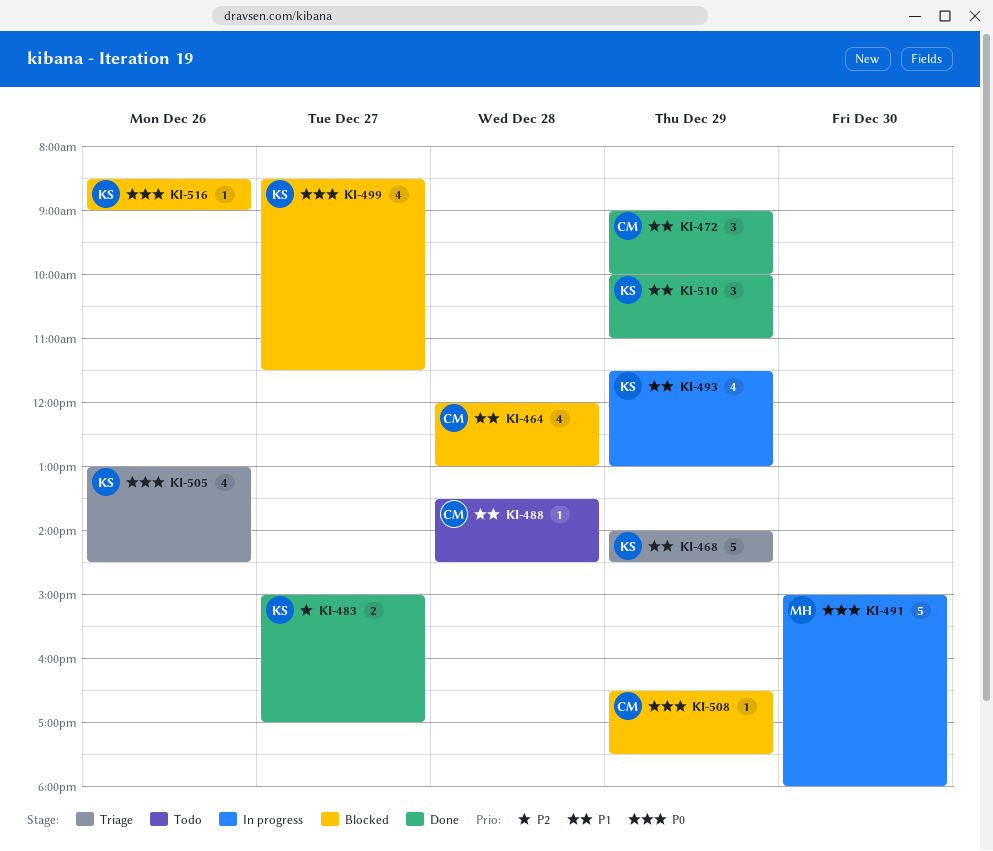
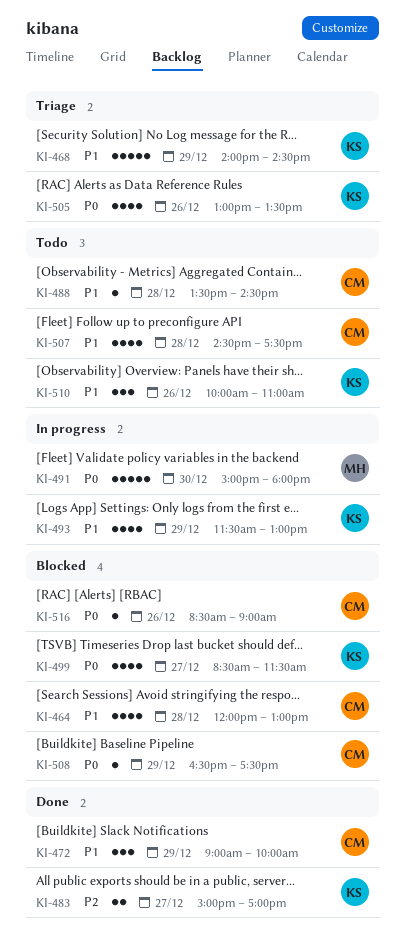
KI-505, ends: 14:30 -> 13:30
KI-507: none -> present
KI-510, status: Done -> Todo
KI-510, day: Dec 29 -> Dec 26
KI-516, owner: KS -> CM

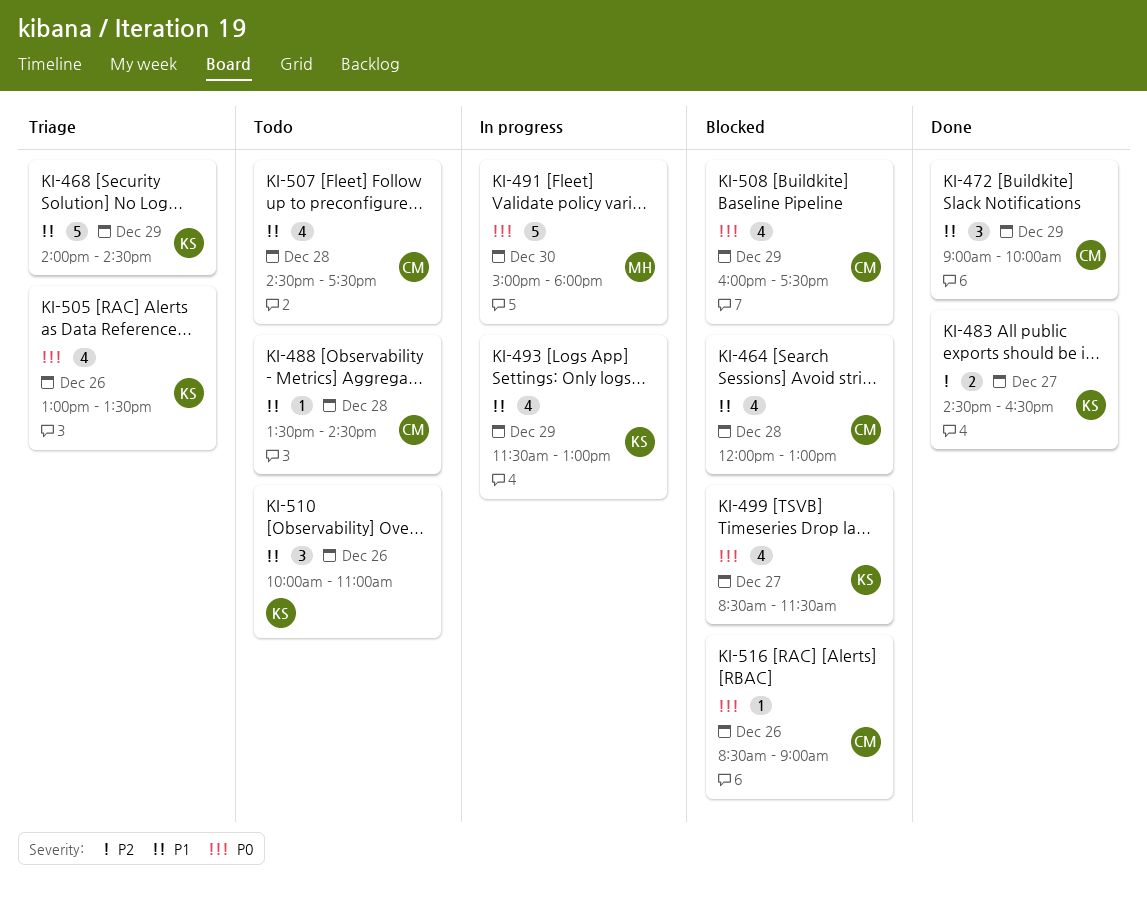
KI-483, begins: 15:00 -> 14:30
KI-483, ends: 17:00 -> 16:30
KI-508, estimate: 1 -> 4
KI-508, begins: 16:30 -> 16:00

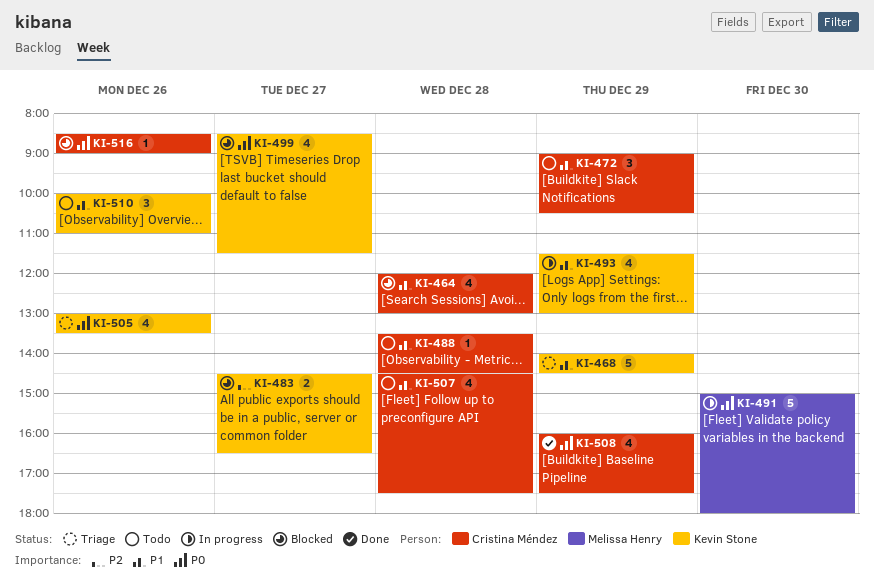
KI-472, status: Done -> Todo
KI-472, ends: 10:00 -> 10:30
KI-483, status: Done -> Blocked
KI-508, status: Blocked -> Done

